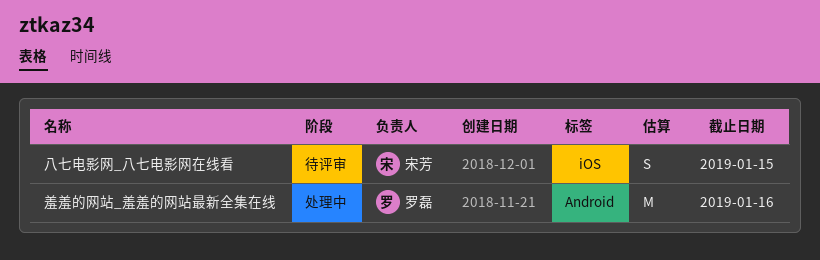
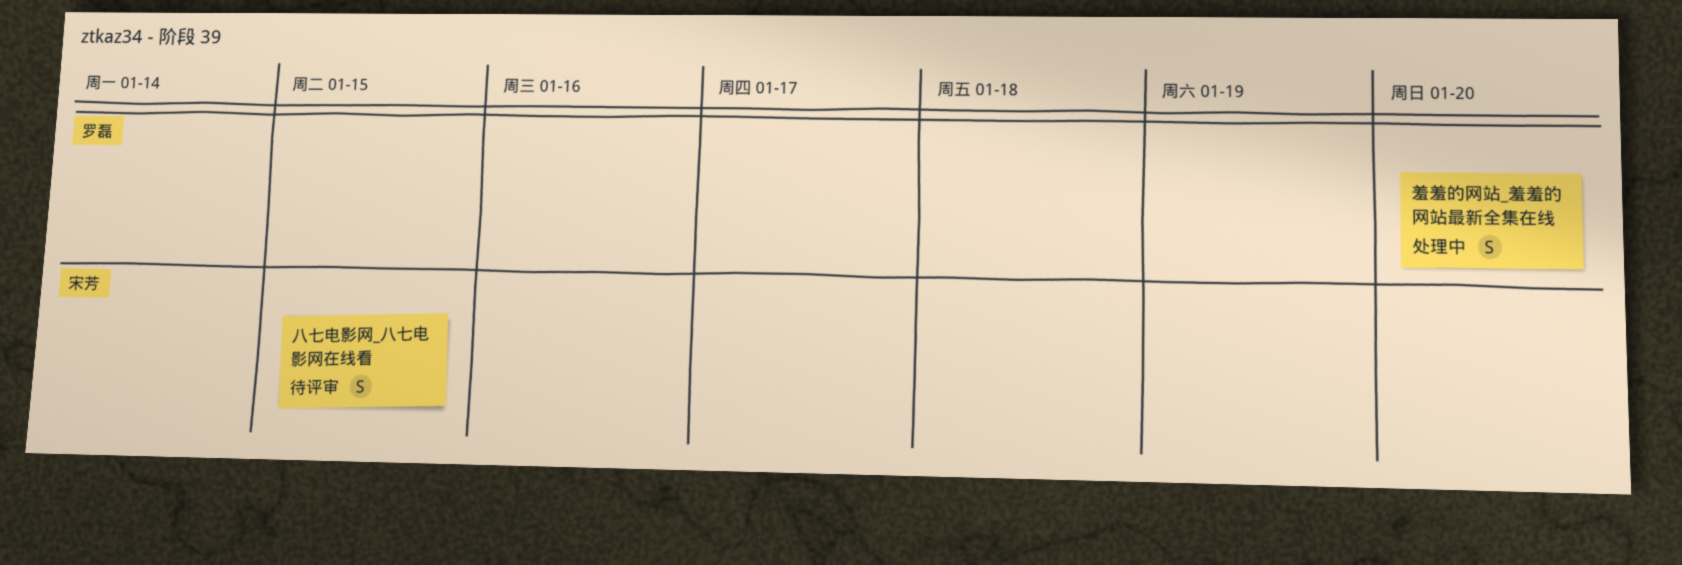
羞羞的网站_羞羞的网站最新全集在线, estimate: M -> S
羞羞的网站_羞羞的网站最新全集在线, due: Jan 16 -> Jan 20

